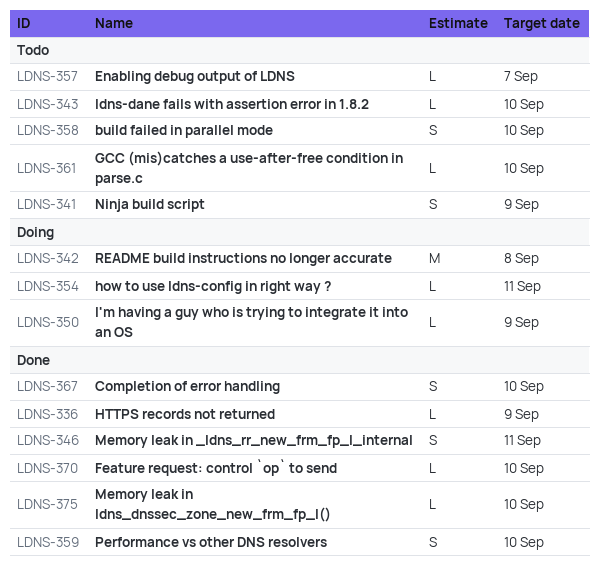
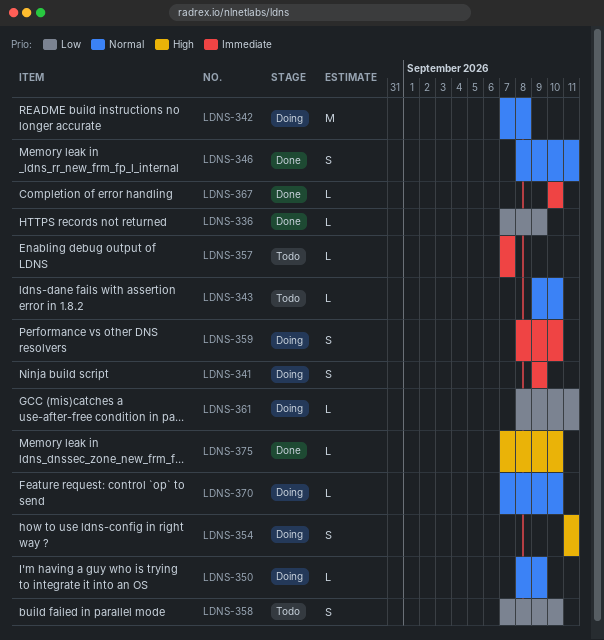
LDNS-341, status: Todo -> Doing
LDNS-354, estimate: L -> S
LDNS-359, status: Done -> Doing
LDNS-361, status: Todo -> Doing
LDNS-361, due: Sep 10 -> Sep 11
LDNS-367, estimate: S -> L
LDNS-370, status: Done -> Doing

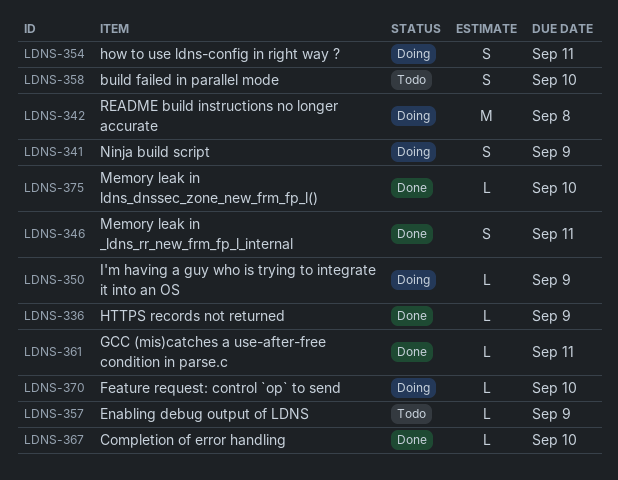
LDNS-343: present -> none
LDNS-357, due: Sep 7 -> Sep 9
LDNS-359: present -> none
LDNS-361, status: Doing -> Done

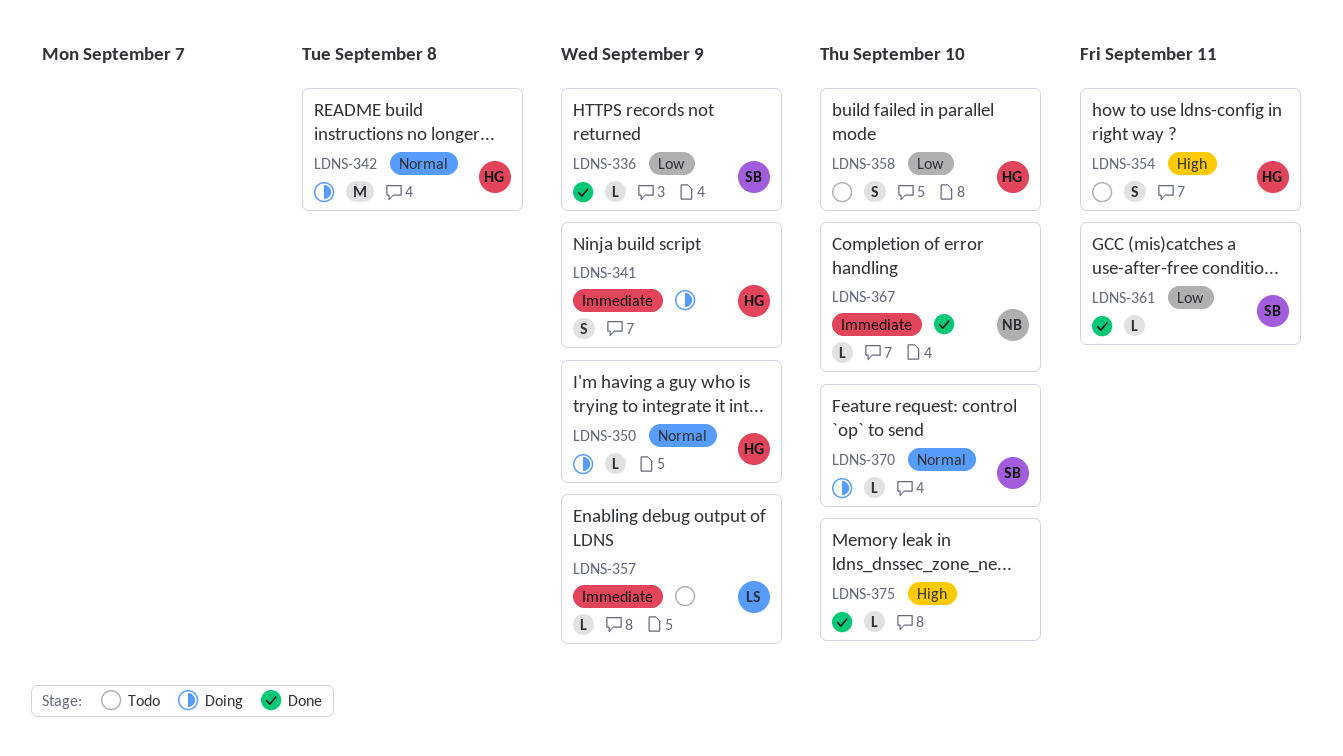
LDNS-346: present -> none
LDNS-354, status: Doing -> Todo

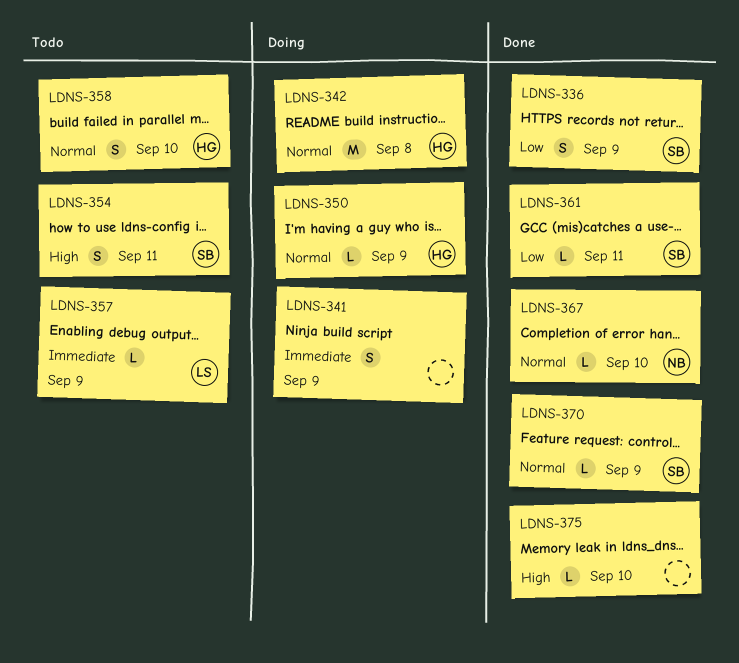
LDNS-336, estimate: L -> S
LDNS-341, owner: HG -> none
LDNS-354, owner: HG -> SB
LDNS-358, priority: Low -> Normal
LDNS-367, priority: Immediate -> Normal
LDNS-370, status: Doing -> Done
LDNS-370, due: Sep 10 -> Sep 9

